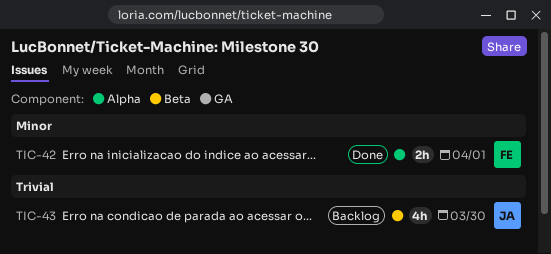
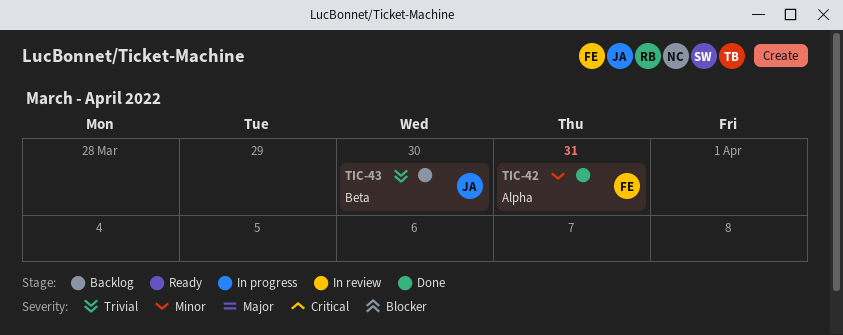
TIC-42, due: Apr 1 -> Mar 31

